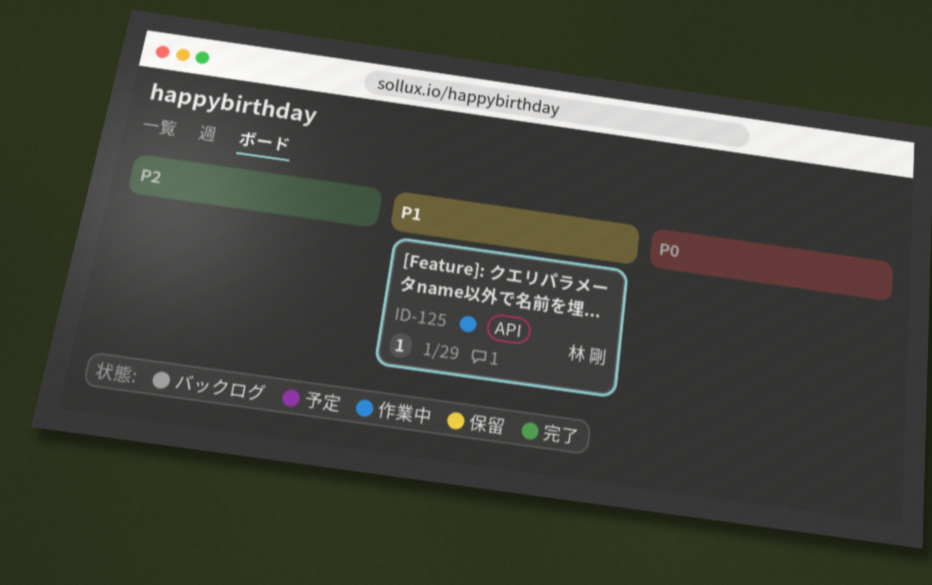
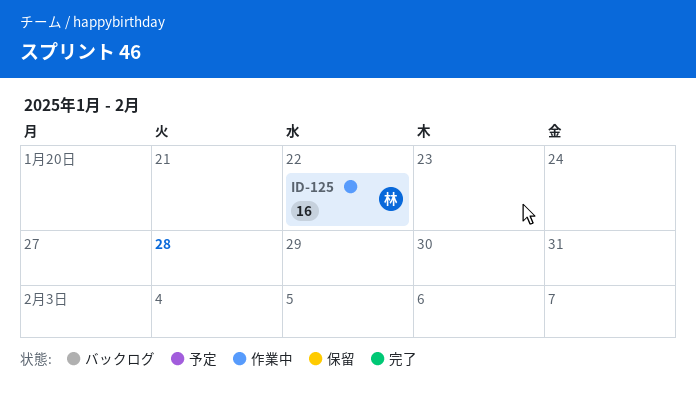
ID-125, estimate: 1 -> 16
ID-125, due: Jan 29 -> Jan 22

